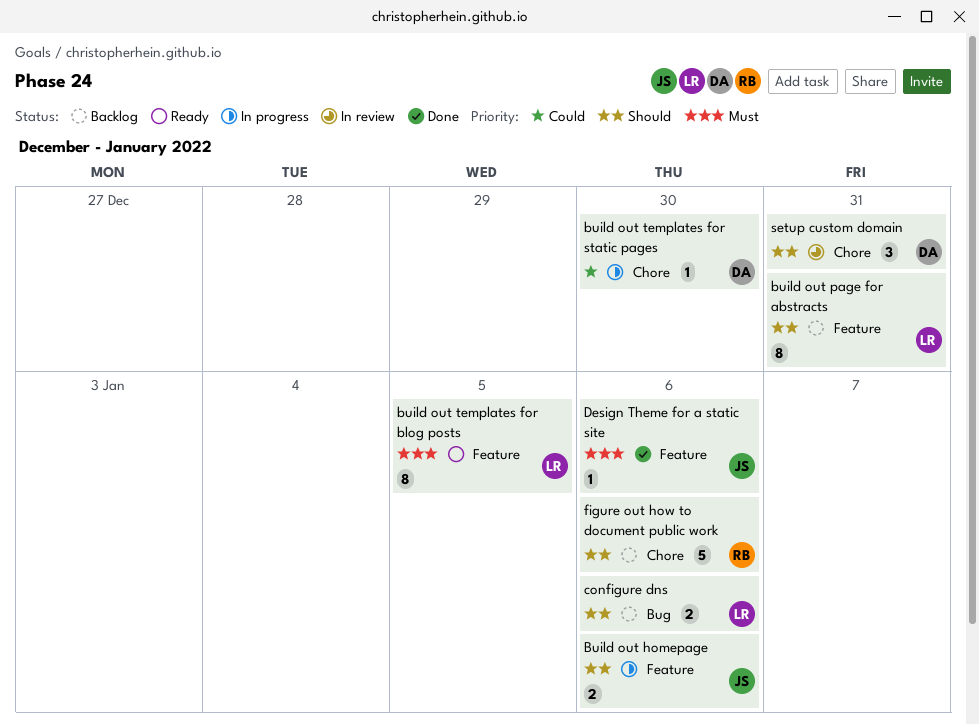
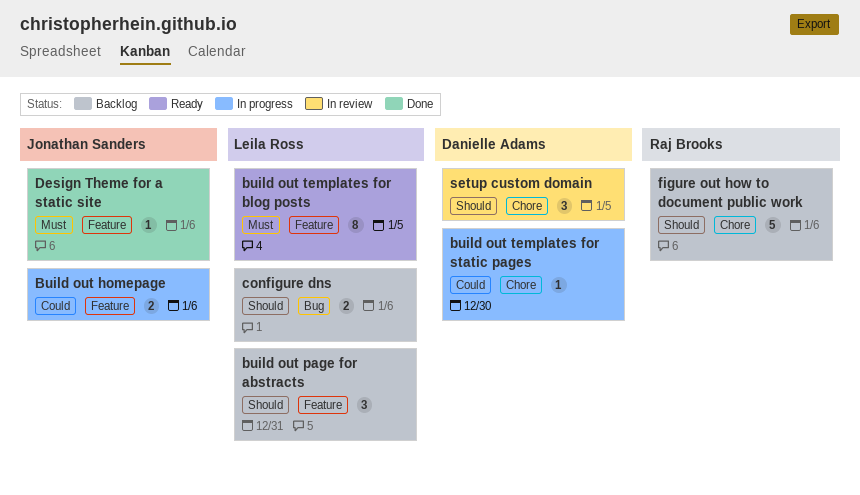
Build out homepage, priority: Should -> Could
build out page for abstracts, estimate: 8 -> 3
setup custom domain, due: Dec 31 -> Jan 5

